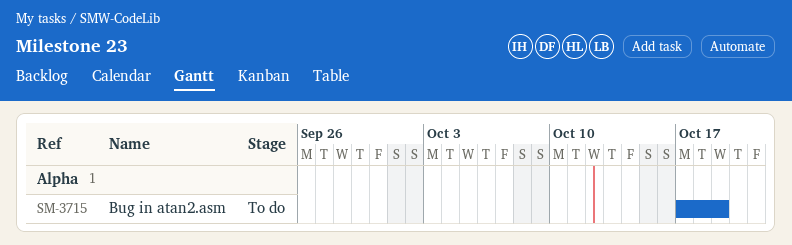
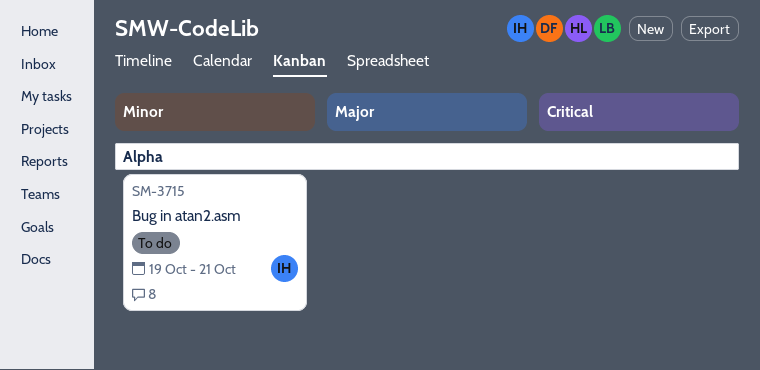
SM-3715, start: Oct 17 -> Oct 19
SM-3715, due: Oct 19 -> Oct 21

